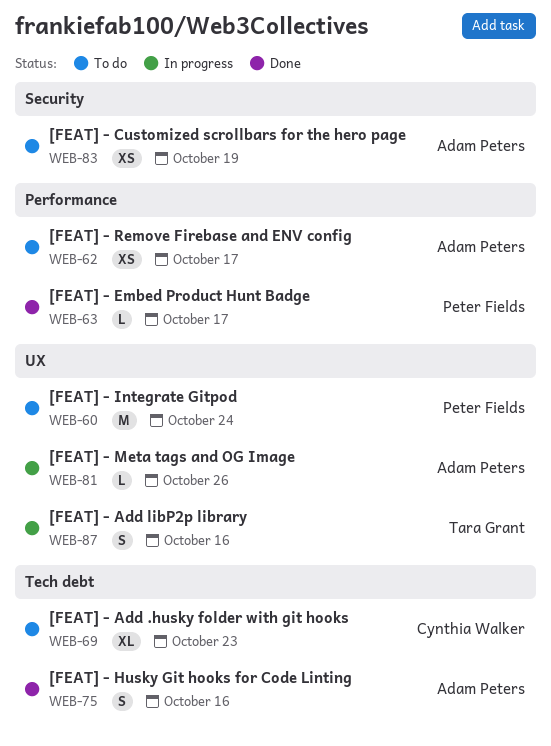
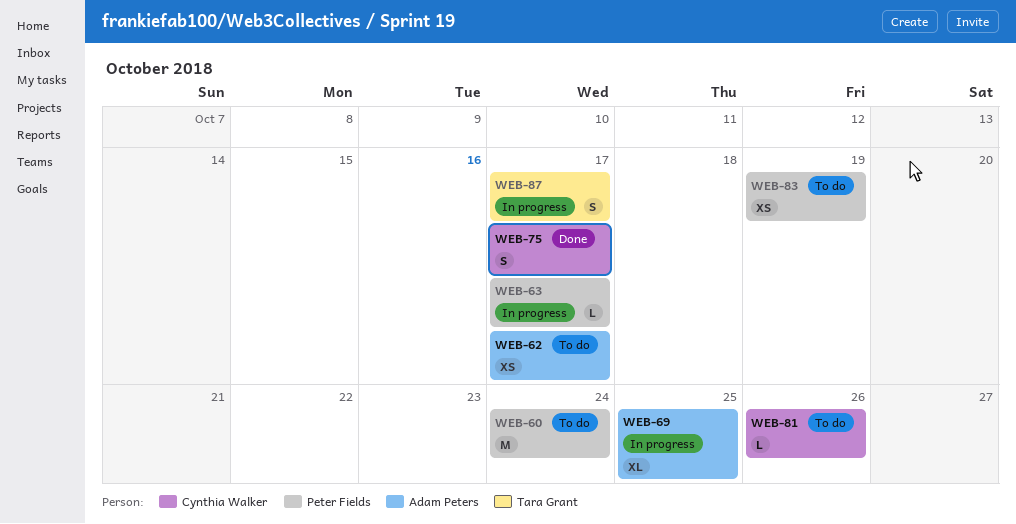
WEB-63, status: Done -> In progress
WEB-69, status: To do -> In progress
WEB-69, owner: Cynthia Walker -> Adam Peters
WEB-69, due: Oct 23 -> Oct 25
WEB-75, owner: Adam Peters -> Cynthia Walker
WEB-75, due: Oct 16 -> Oct 17
WEB-81, status: In progress -> To do
WEB-81, owner: Adam Peters -> Cynthia Walker
WEB-83, owner: Adam Peters -> Peter Fields
WEB-87, due: Oct 16 -> Oct 17

